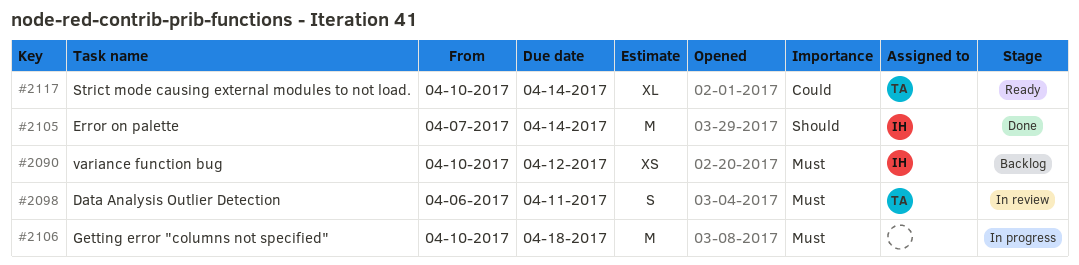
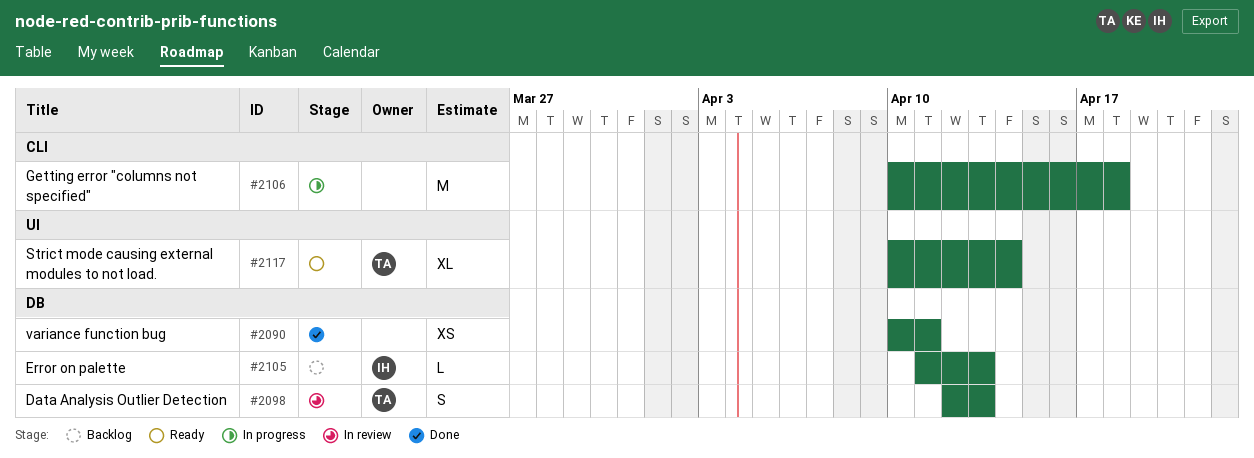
#2090, status: Backlog -> Done
#2090, owner: IH -> none
#2090, due: Apr 12 -> Apr 11
#2098, start: Apr 6 -> Apr 12
#2098, due: Apr 11 -> Apr 13
#2105, status: Done -> Backlog
#2105, estimate: M -> L
#2105, start: Apr 7 -> Apr 11
#2105, due: Apr 14 -> Apr 13

